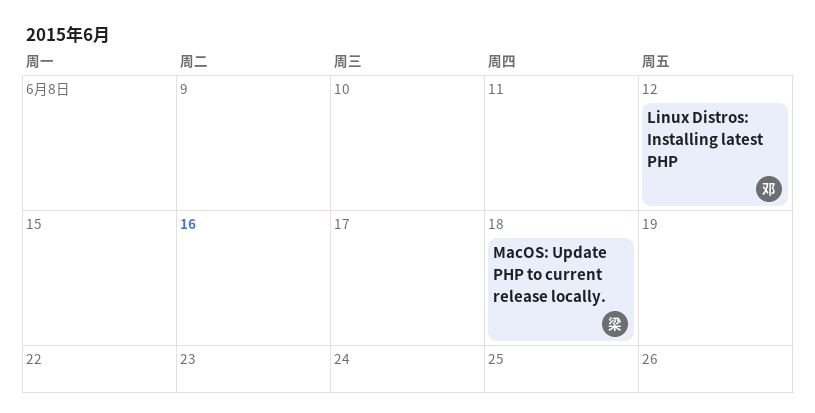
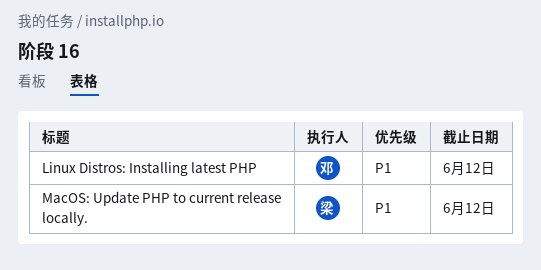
MacOS: Update PHP to current release locally., due: Jun 18 -> Jun 12

